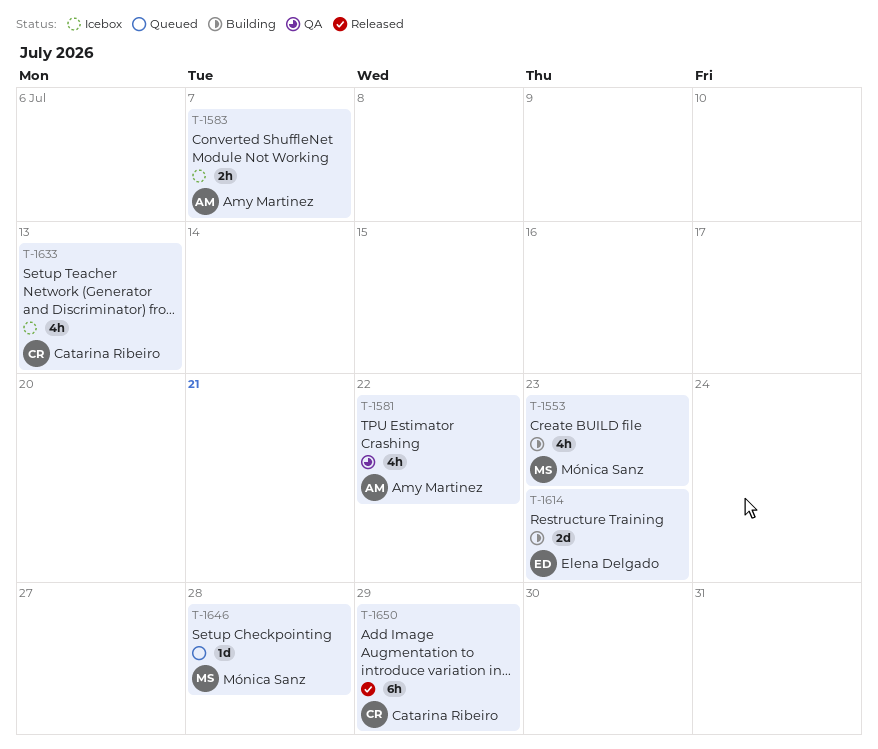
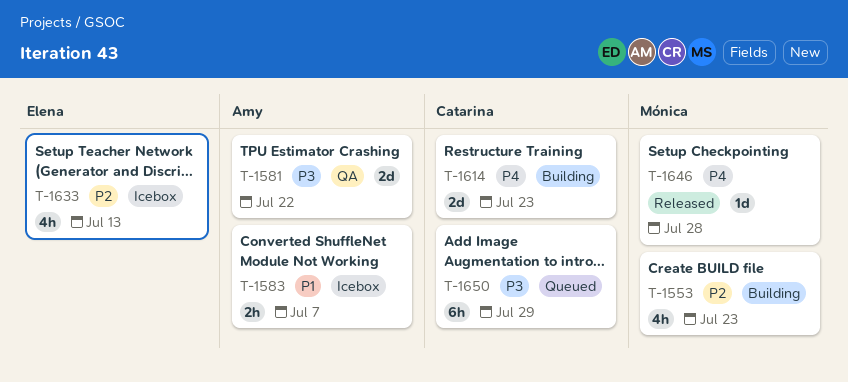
T-1581, estimate: 4h -> 2d
T-1614, owner: Elena Delgado -> Catarina Ribeiro
T-1633, owner: Catarina Ribeiro -> Elena Delgado
T-1646, status: Queued -> Released
T-1650, status: Released -> Queued

